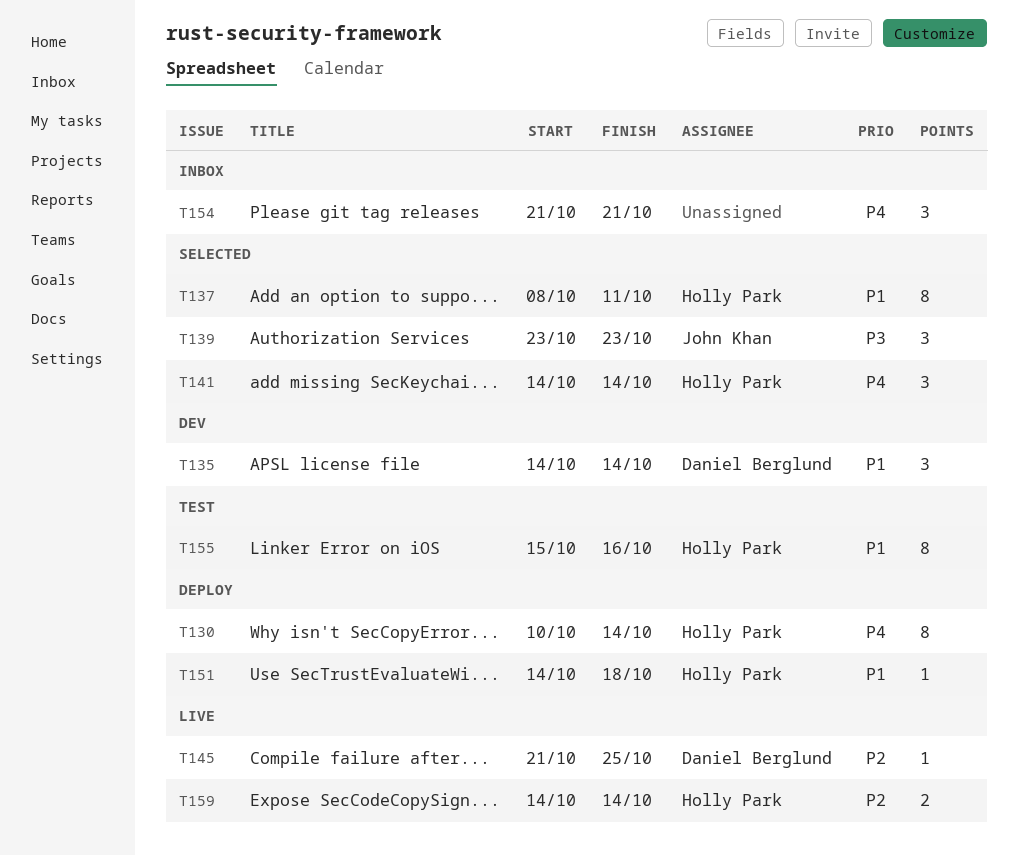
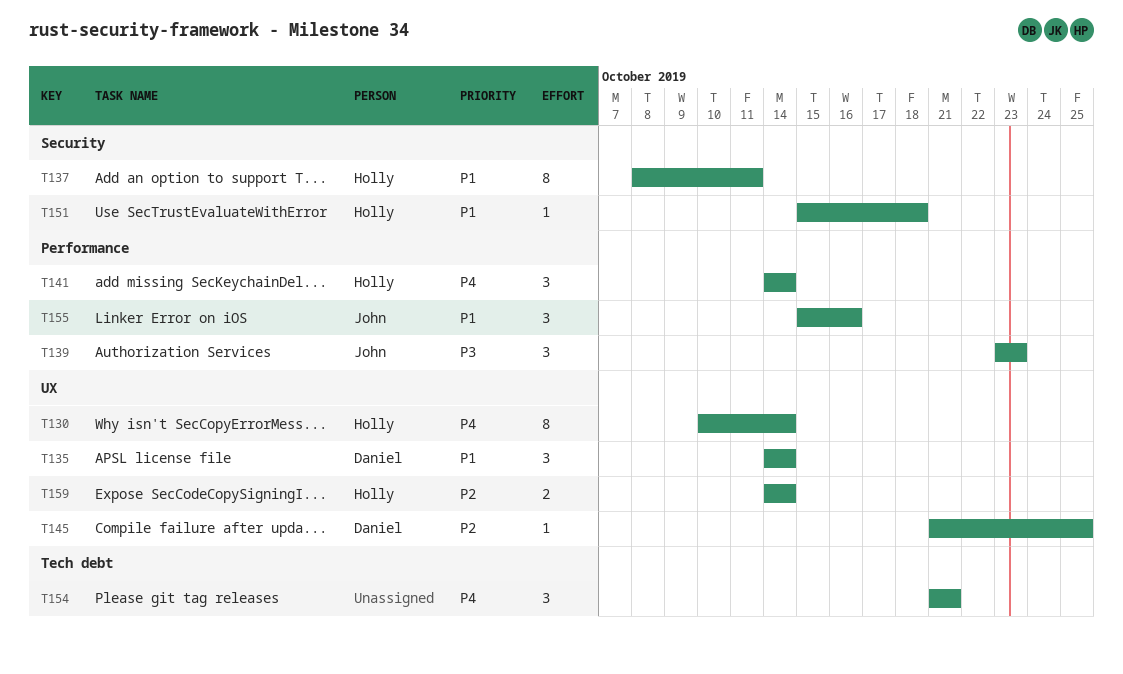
T151, start: Oct 14 -> Oct 15
T155, owner: Holly Park -> John Khan
T155, estimate: 8 -> 3

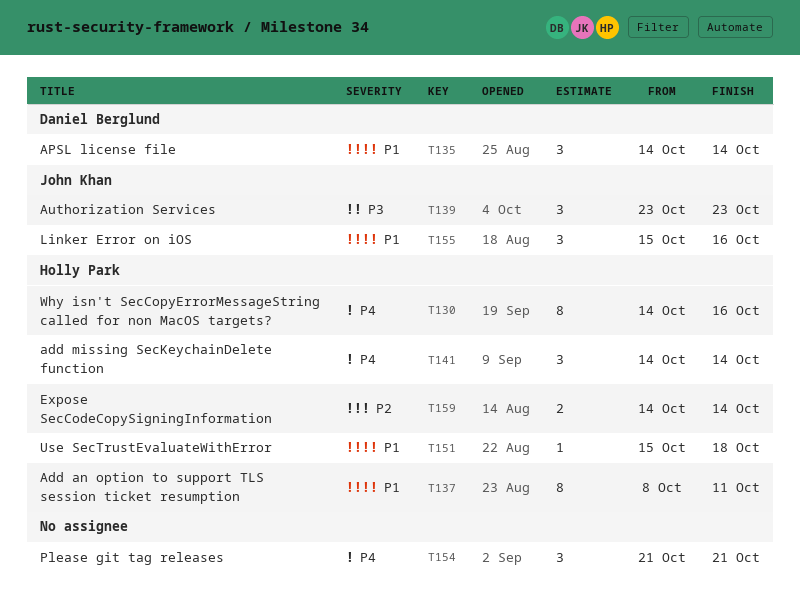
T130, start: Oct 10 -> Oct 14
T130, due: Oct 14 -> Oct 16
T145: present -> none

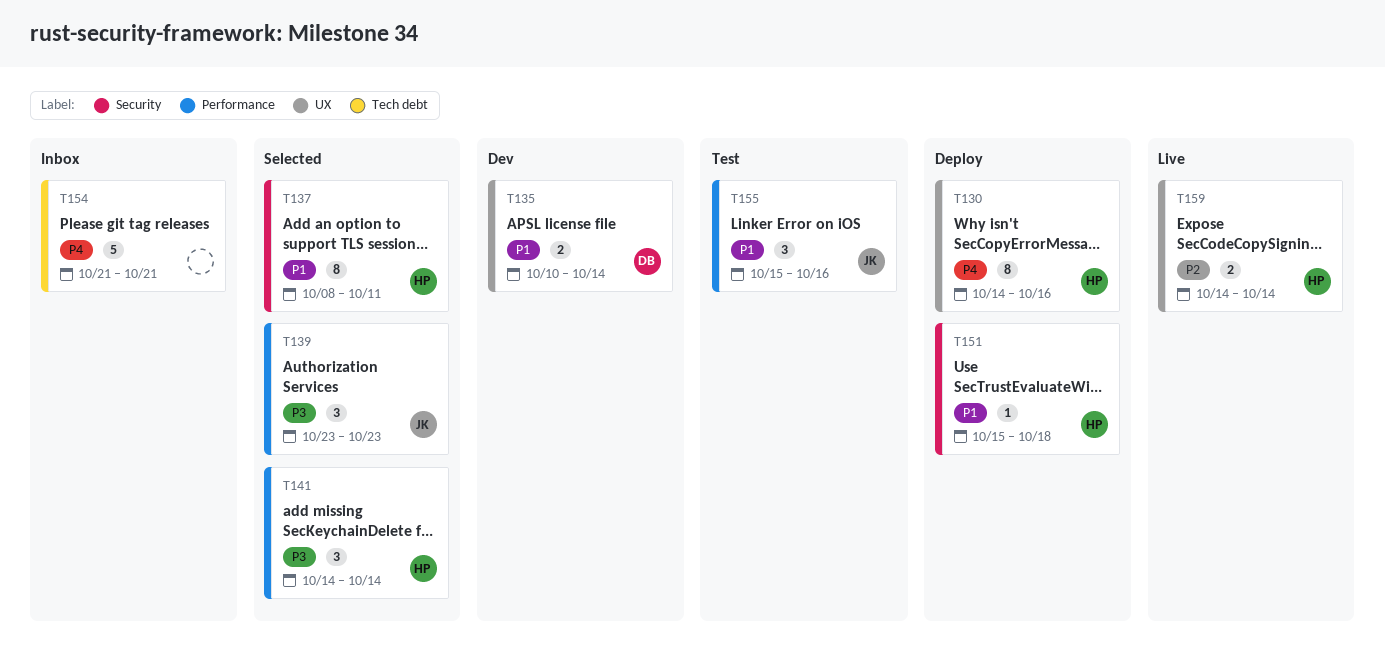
T135, estimate: 3 -> 2
T135, start: Oct 14 -> Oct 10
T141, priority: P4 -> P3
T154, estimate: 3 -> 5

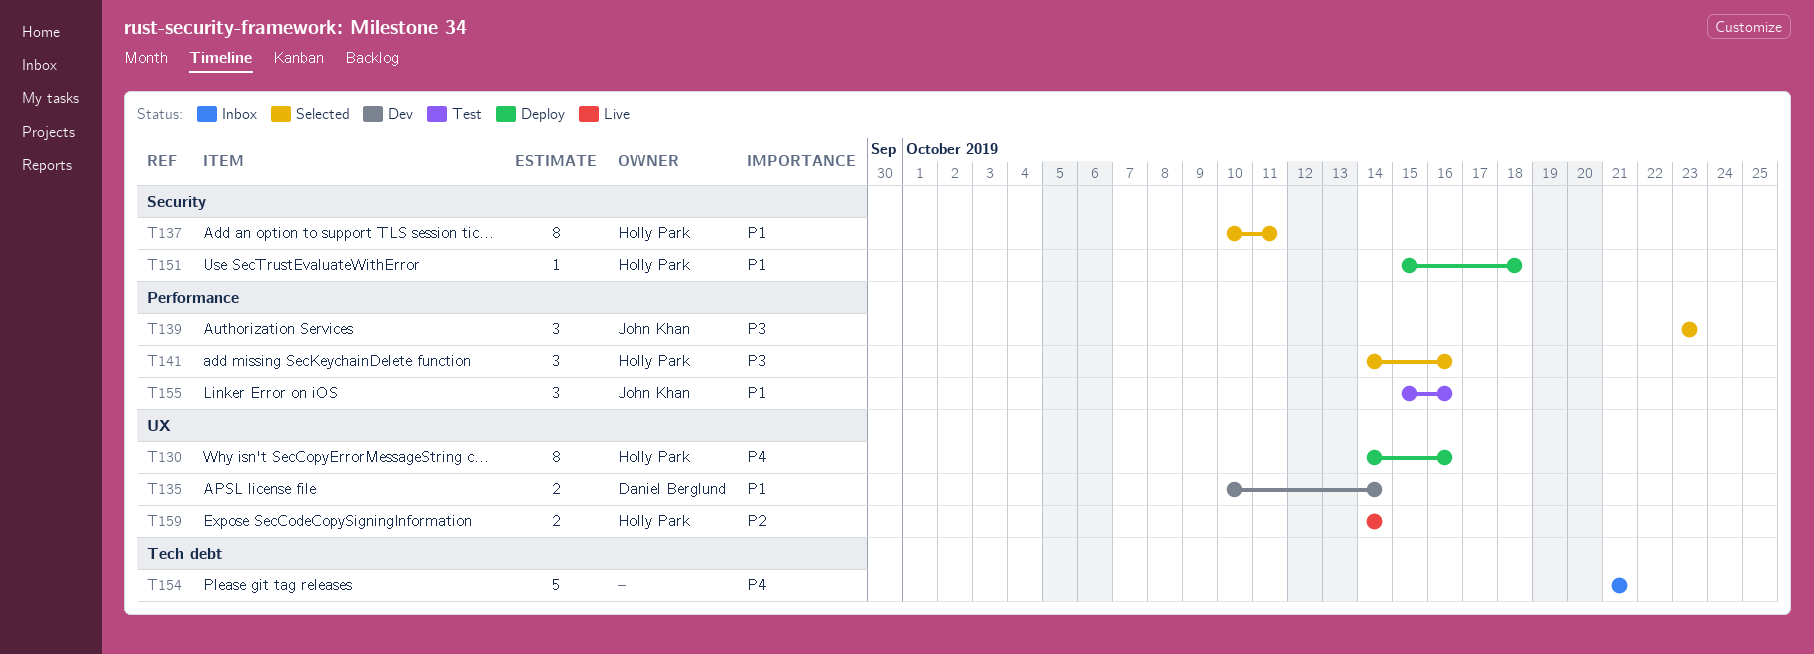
T137, start: Oct 8 -> Oct 10
T141, due: Oct 14 -> Oct 16

